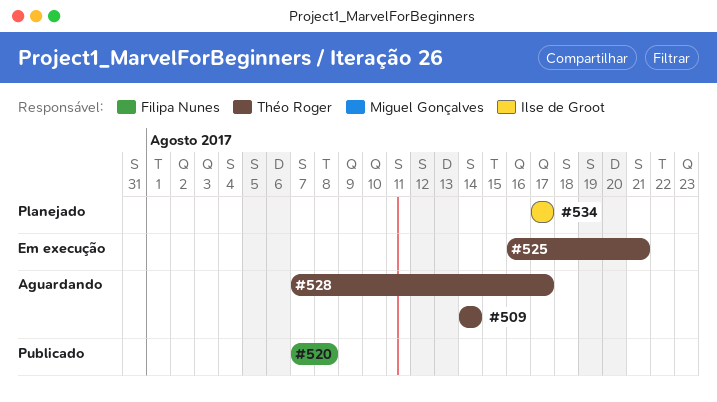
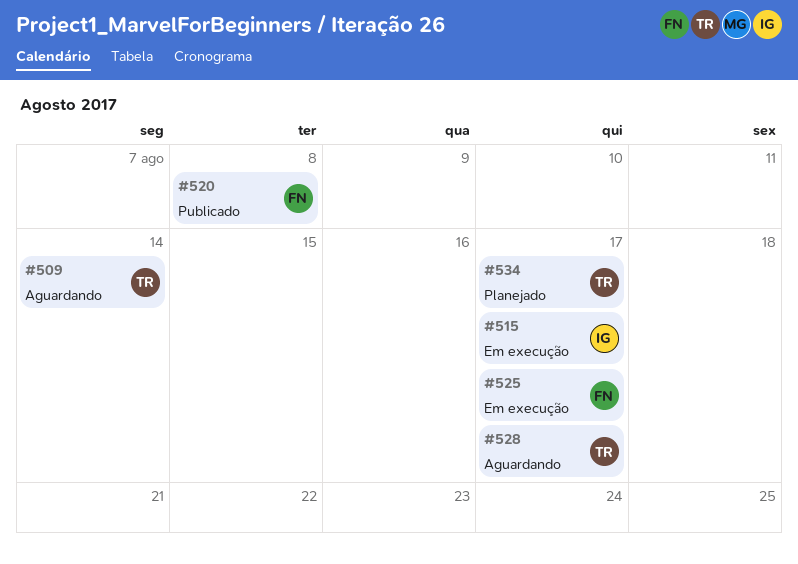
#515: none -> present
#525, owner: Théo Roger -> Filipa Nunes
#525, due: Aug 21 -> Aug 17
#534, owner: Ilse de Groot -> Théo Roger

